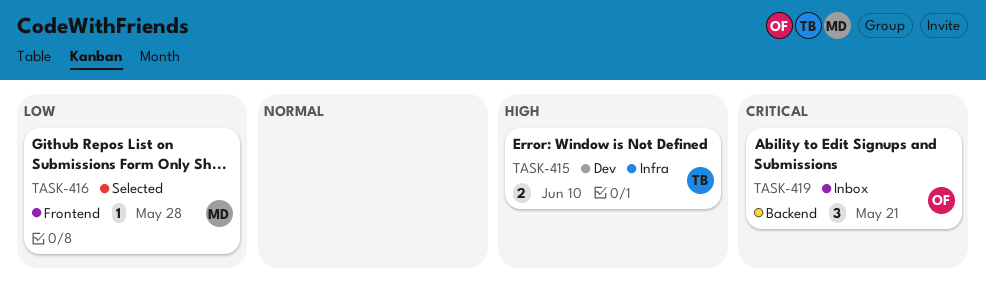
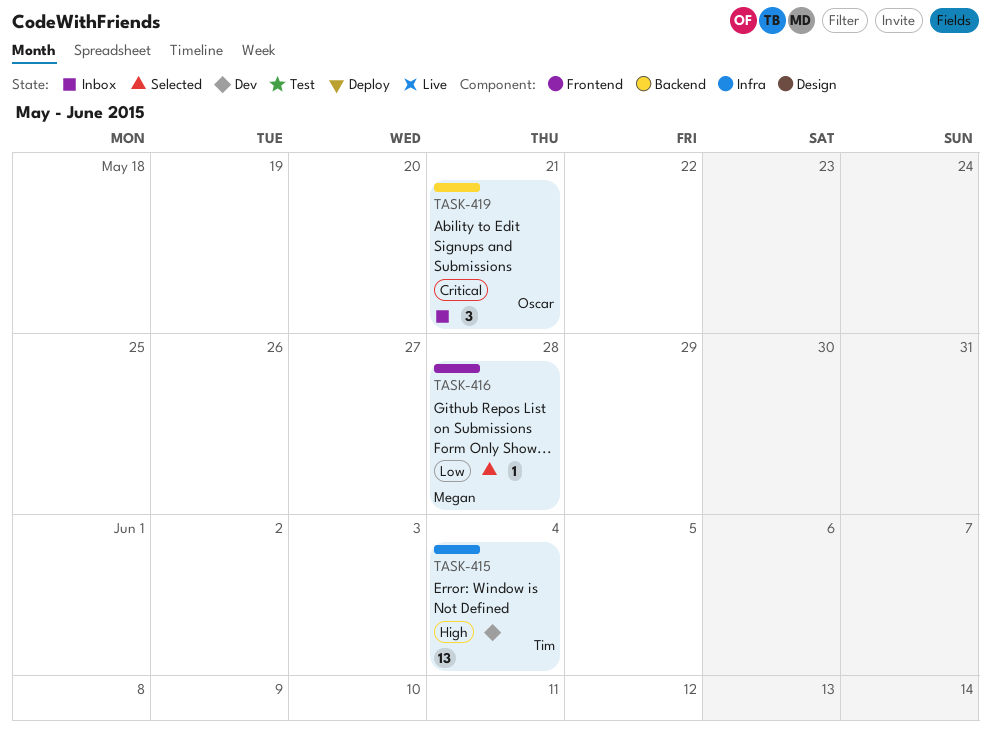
TASK-415, estimate: 2 -> 13
TASK-415, due: Jun 10 -> Jun 4

